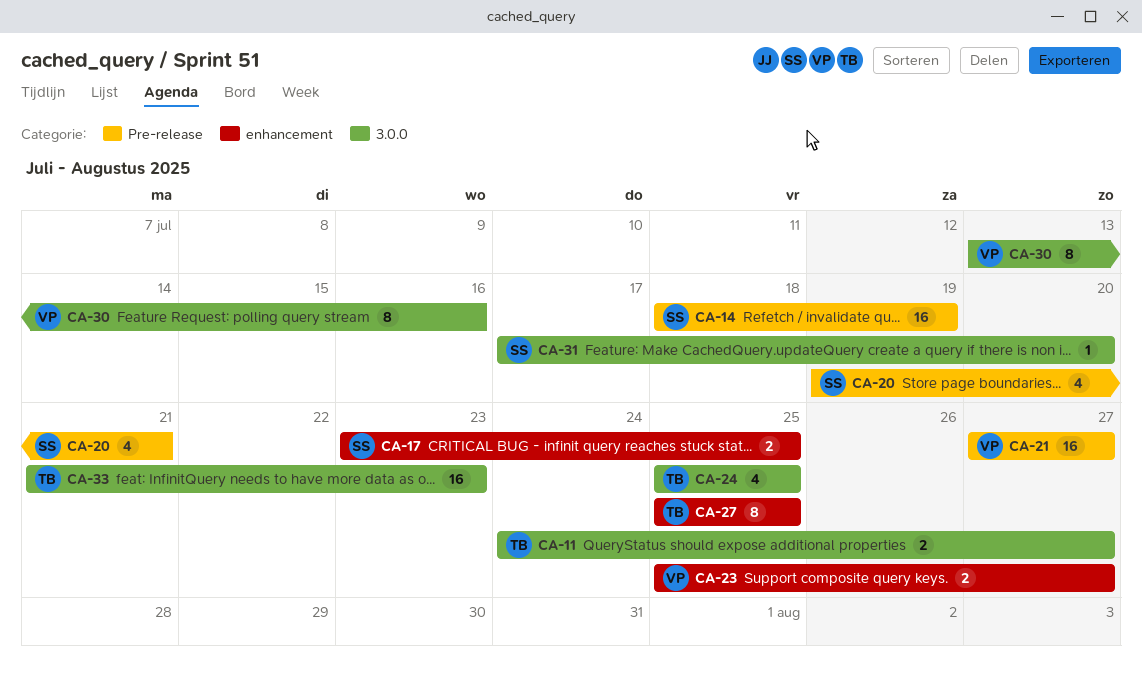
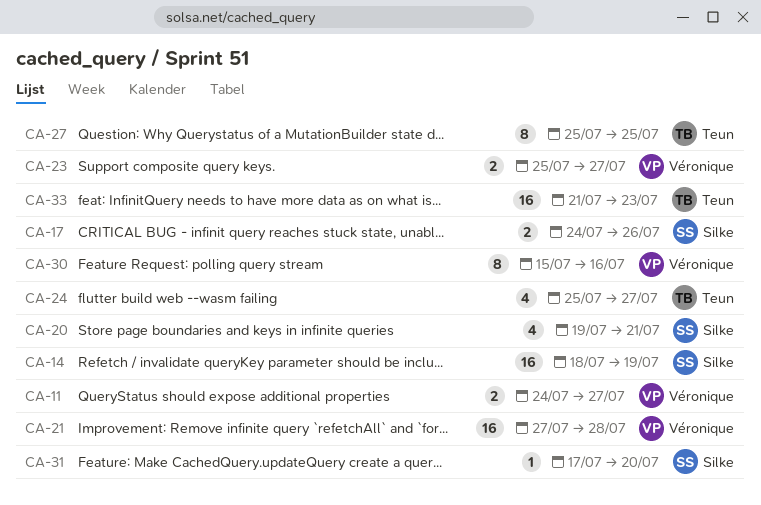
CA-11, owner: Teun -> Véronique
CA-17, start: Jul 23 -> Jul 24
CA-17, due: Jul 25 -> Jul 26
CA-21, due: Jul 27 -> Jul 28
CA-24, due: Jul 25 -> Jul 27
CA-30, start: Jul 13 -> Jul 15

